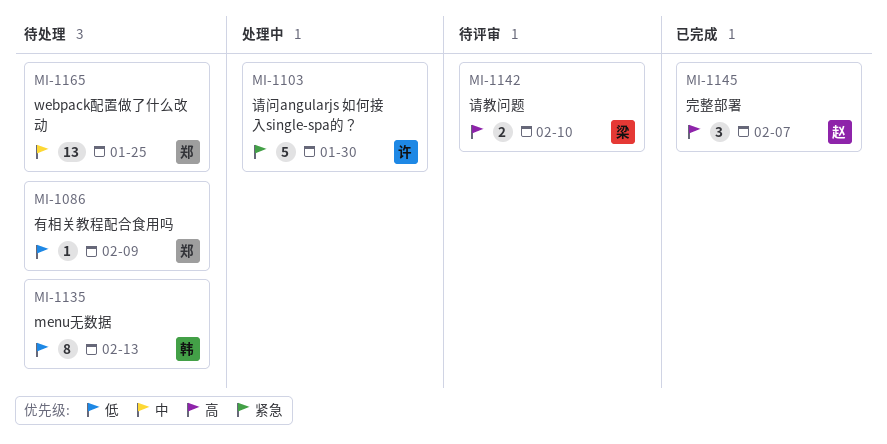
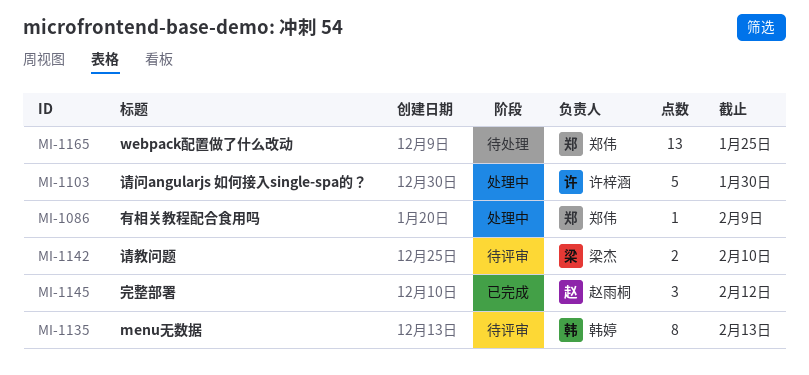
MI-1086, status: 待处理 -> 处理中
MI-1135, status: 待处理 -> 待评审
MI-1145, due: Feb 7 -> Feb 12

